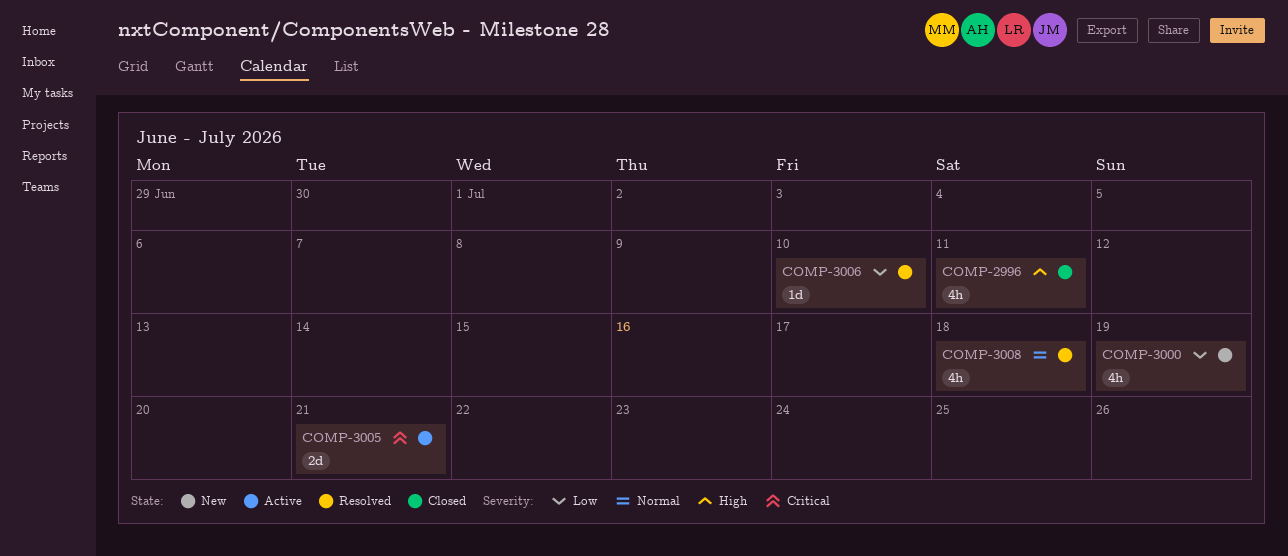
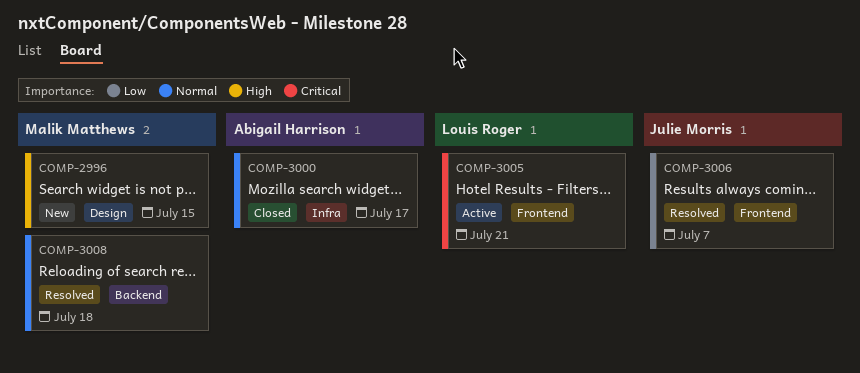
COMP-2996, status: Closed -> New
COMP-2996, due: Jul 11 -> Jul 15
COMP-3000, status: New -> Closed
COMP-3000, priority: Low -> Normal
COMP-3000, due: Jul 19 -> Jul 17
COMP-3006, due: Jul 10 -> Jul 7

